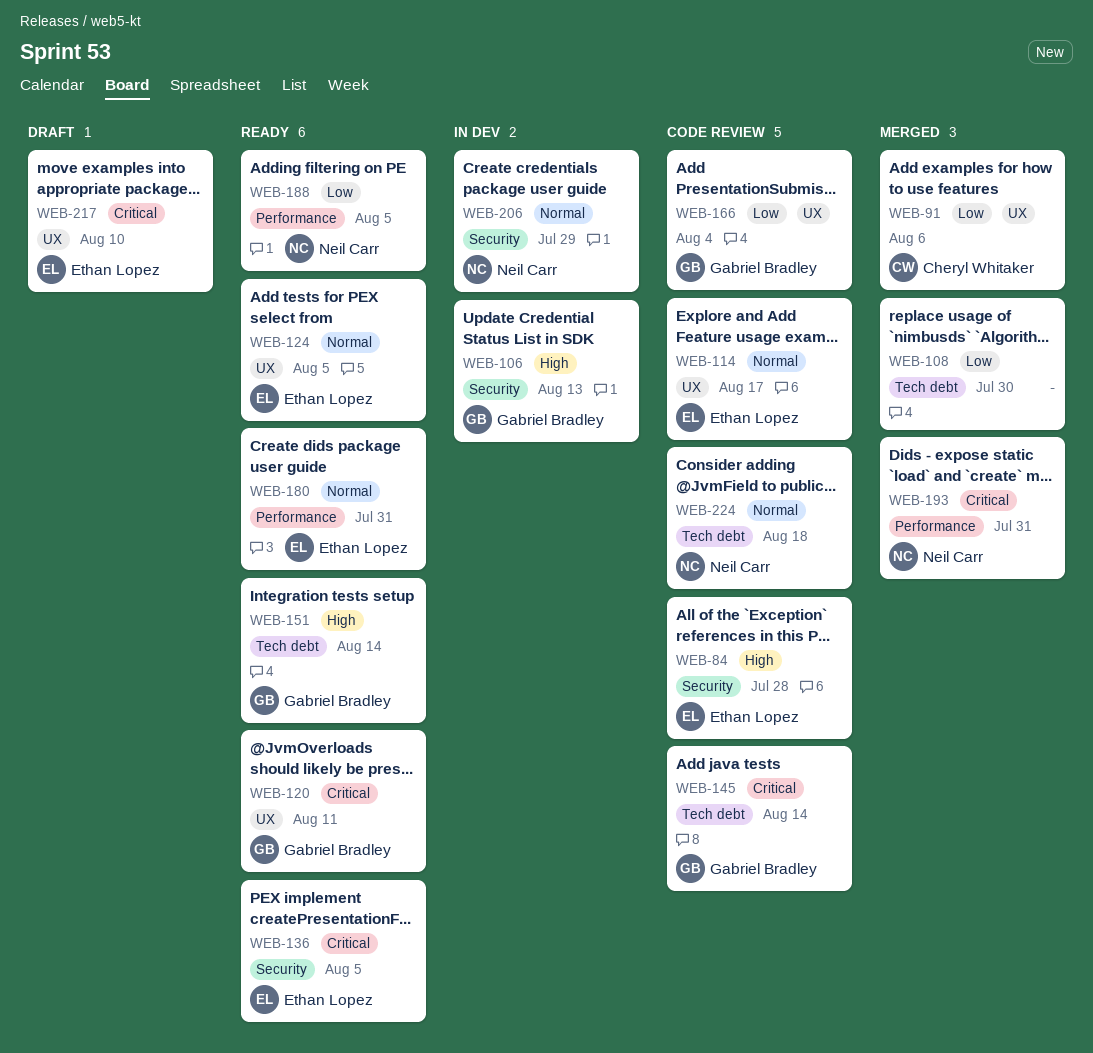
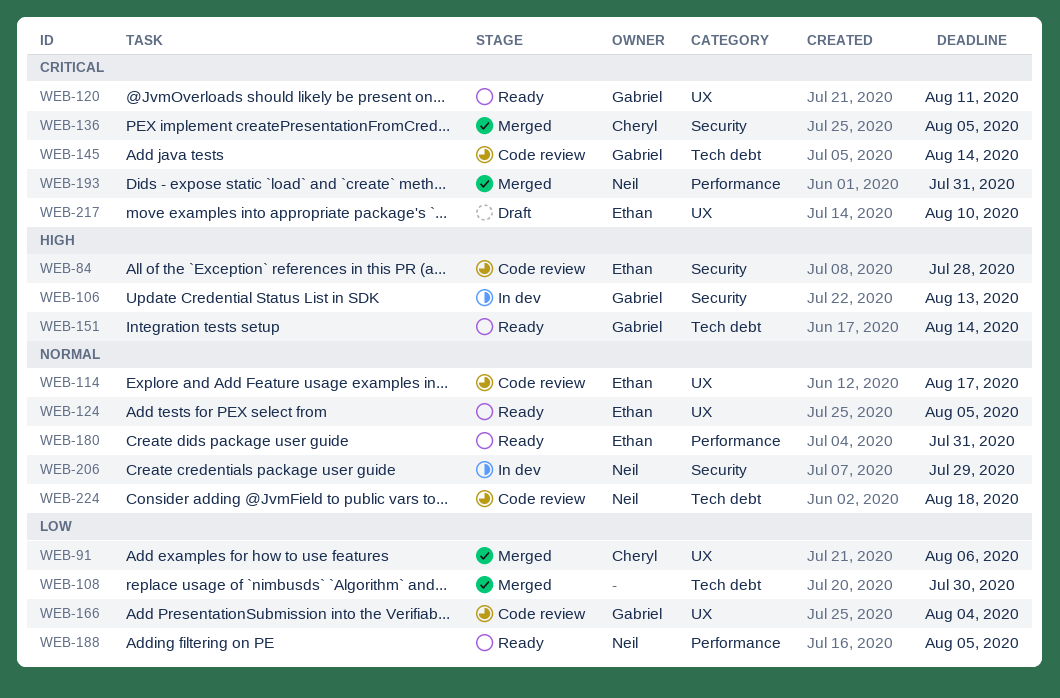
WEB-136, status: Ready -> Merged
WEB-136, owner: Ethan Lopez -> Cheryl Whitaker

